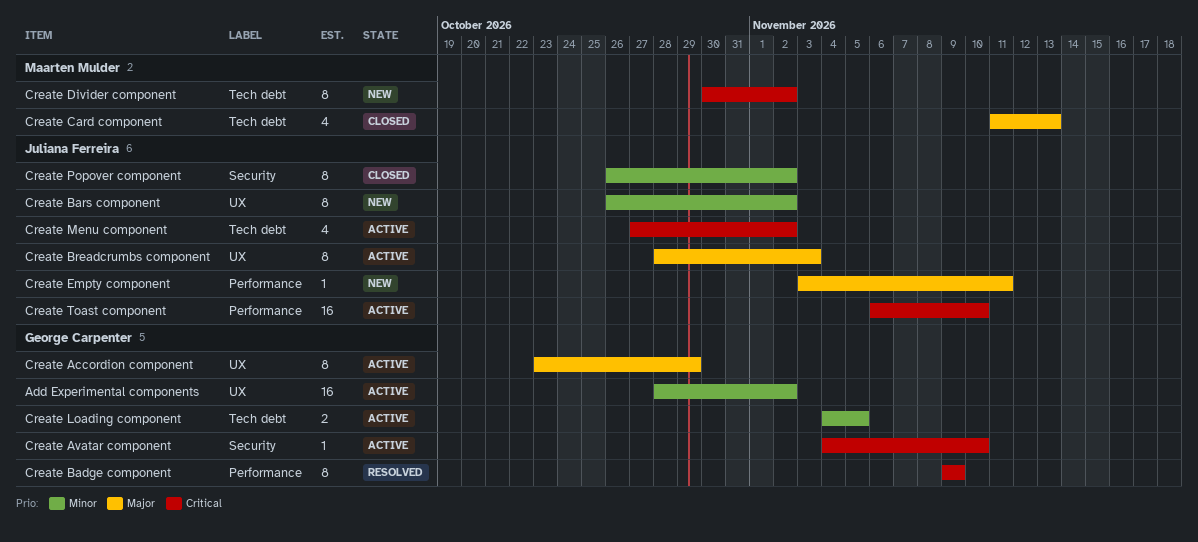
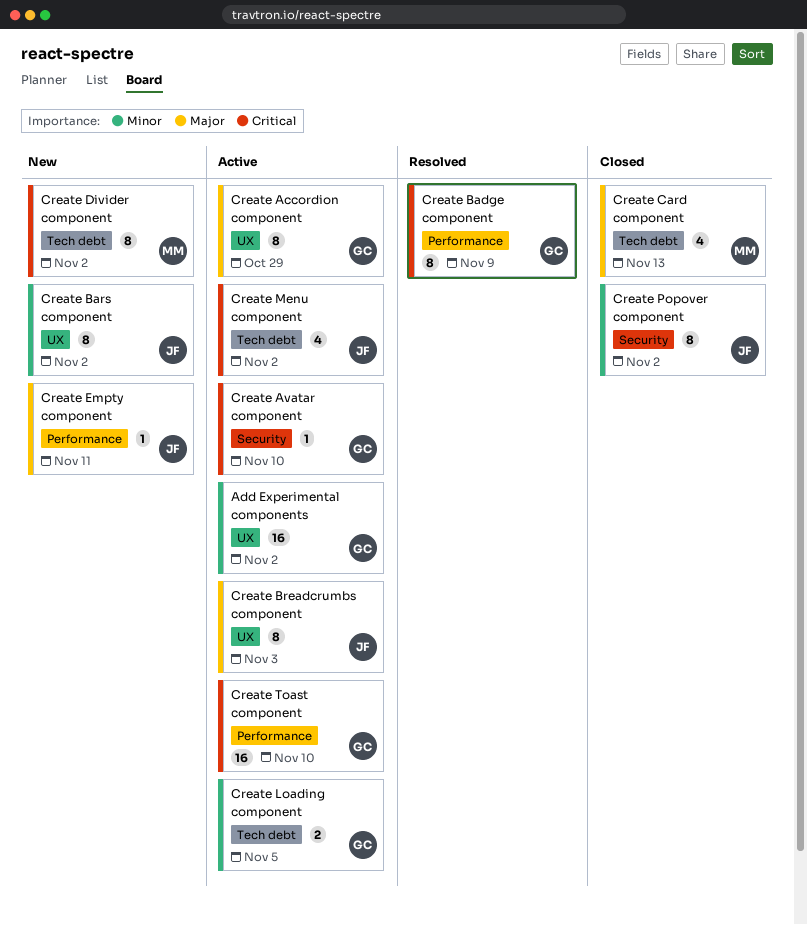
Create Toast component, owner: Juliana Ferreira -> George Carpenter

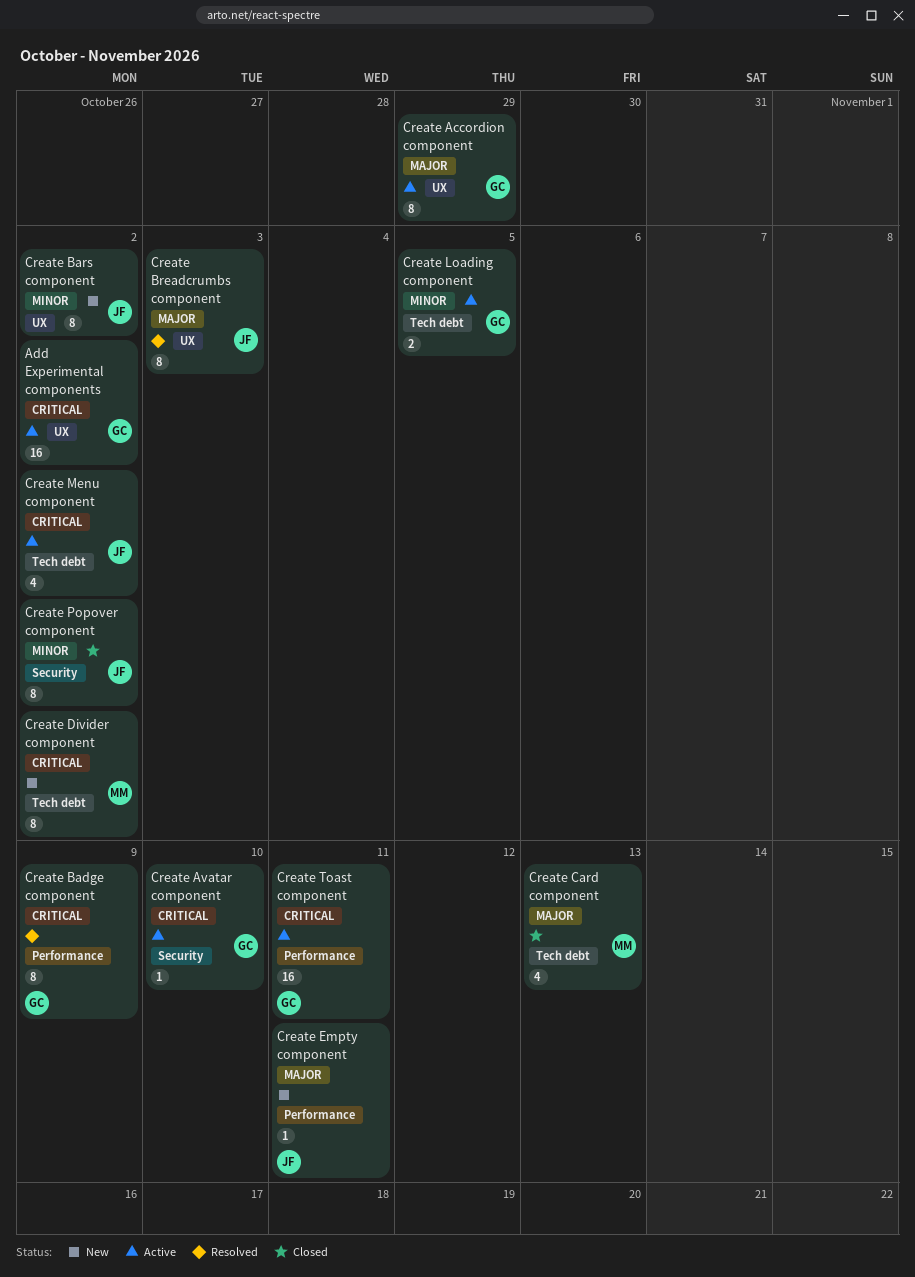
Add Experimental components, priority: Minor -> Critical
Create Breadcrumbs component, status: Active -> Resolved
Create Toast component, due: Nov 10 -> Nov 11

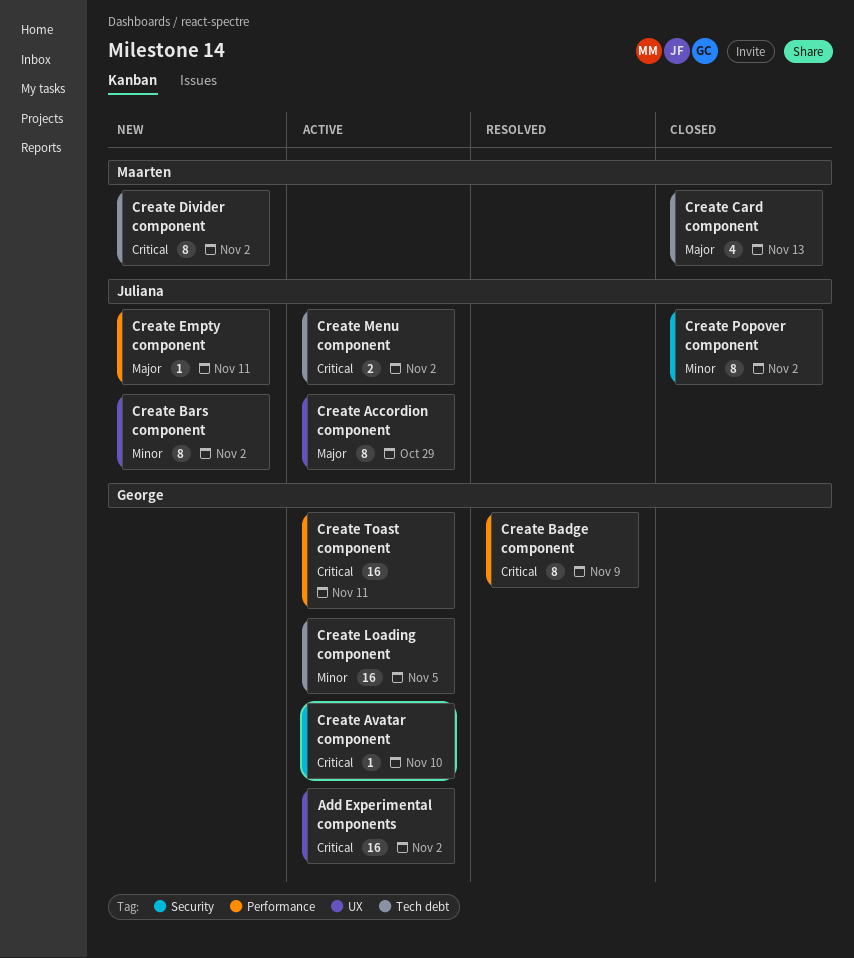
Create Accordion component, owner: George -> Juliana
Create Breadcrumbs component: present -> none
Create Loading component, estimate: 2 -> 16
Create Menu component, estimate: 4 -> 2

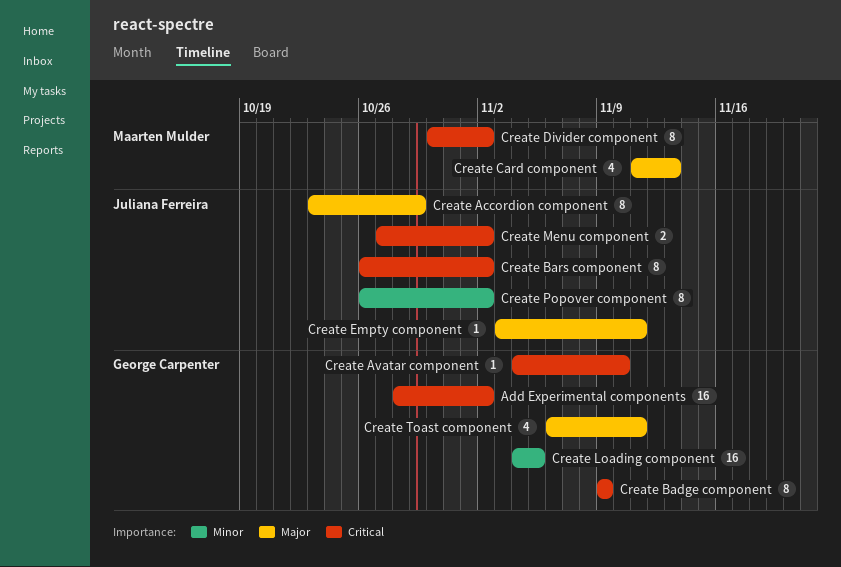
Create Bars component, priority: Minor -> Critical
Create Toast component, priority: Critical -> Major
Create Toast component, estimate: 16 -> 4

